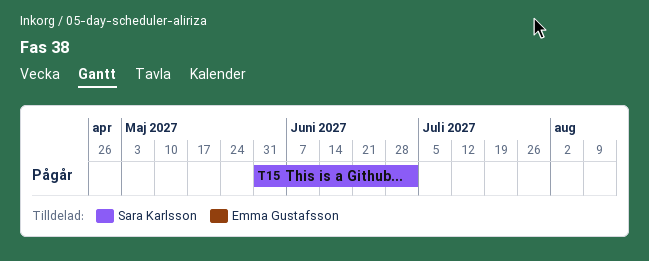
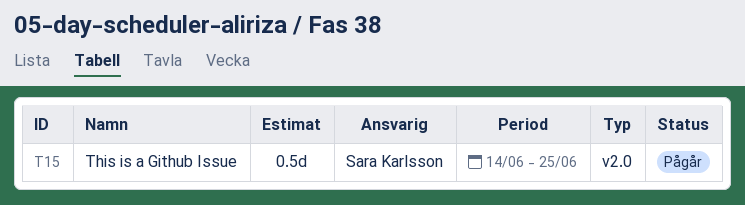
T15, start: May 31 -> Jun 14
T15, due: Jul 2 -> Jun 25

